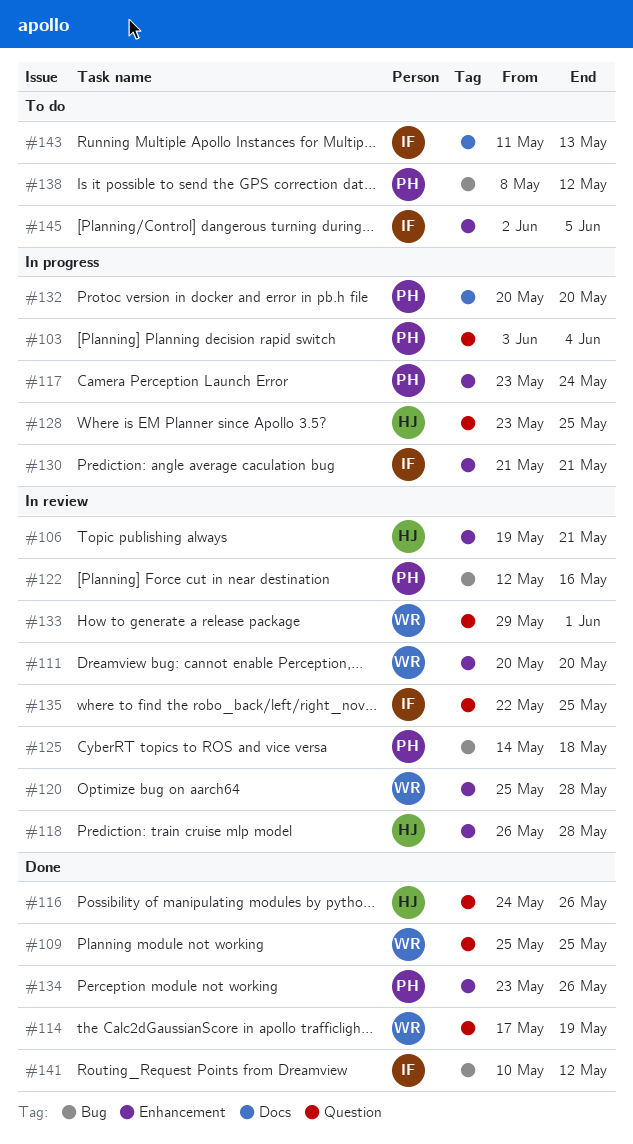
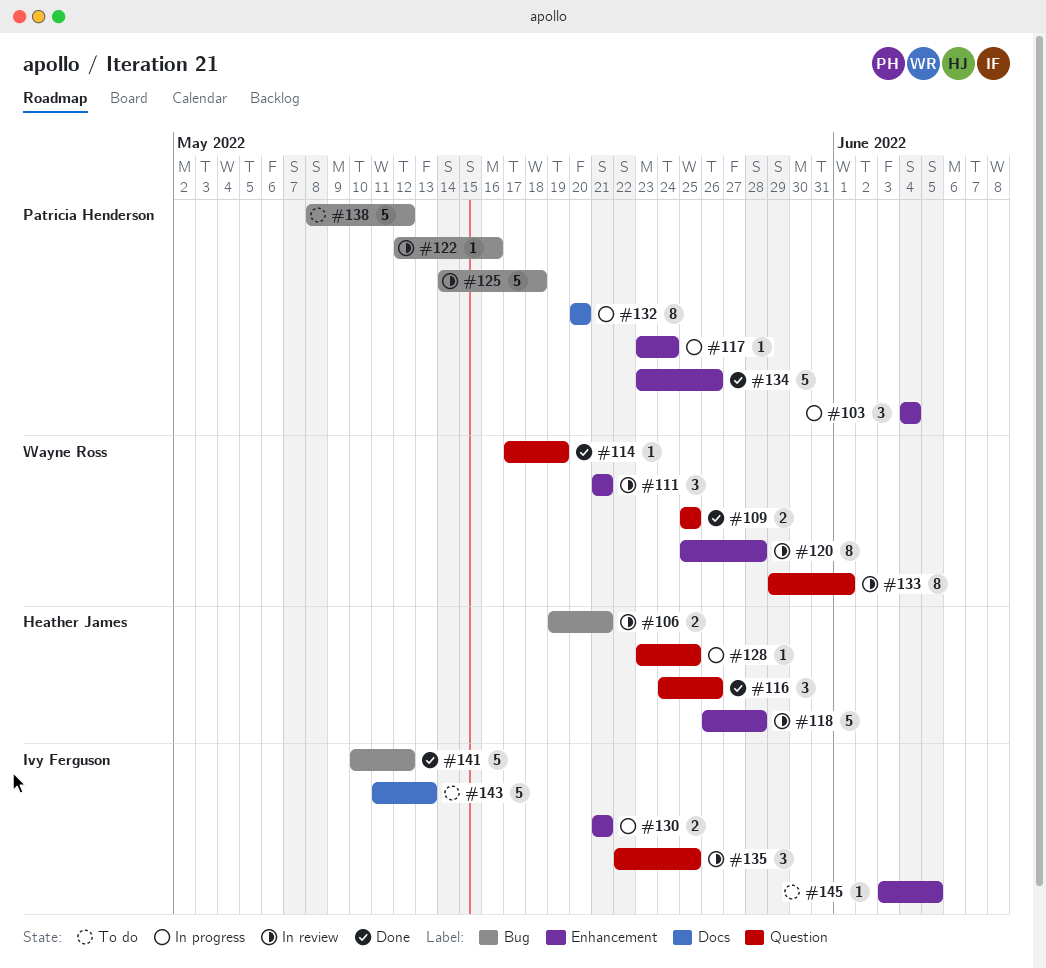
#103, label: Question -> Enhancement
#103, start: Jun 3 -> Jun 4
#106, label: Enhancement -> Bug
#111, start: May 20 -> May 21
#111, due: May 20 -> May 21
#145, start: Jun 2 -> Jun 3

